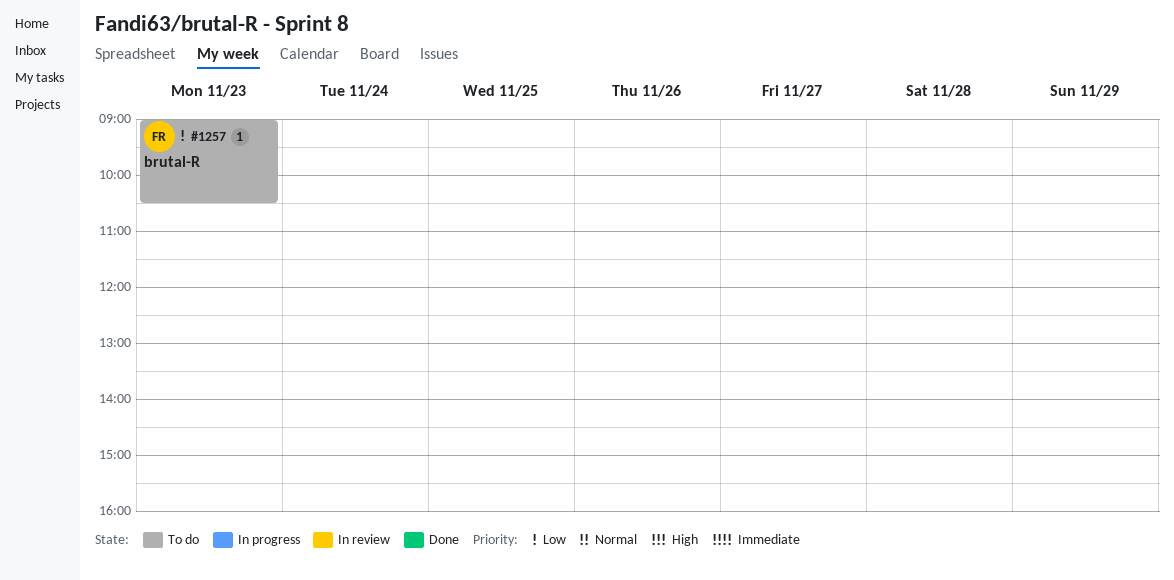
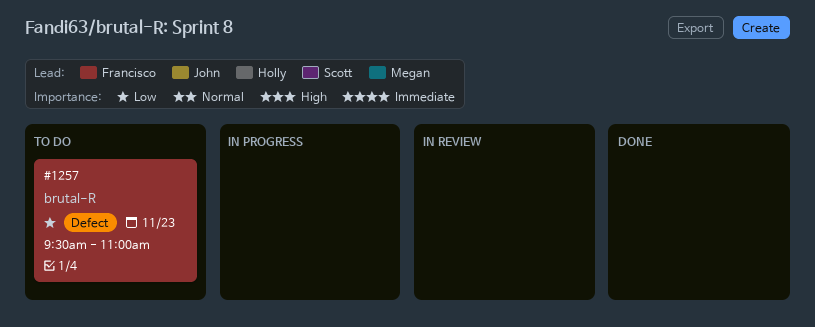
#1257, begins: 09:00 -> 09:30
#1257, ends: 10:30 -> 11:00

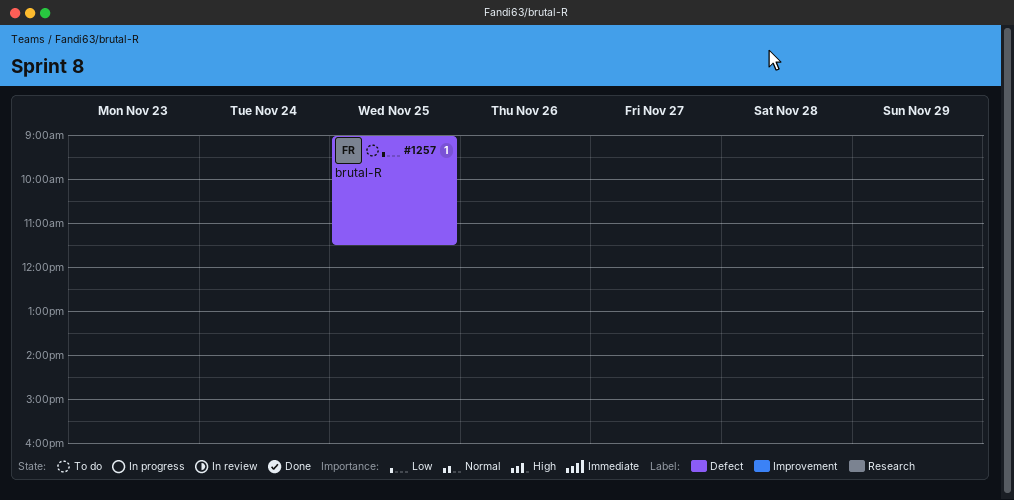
#1257, day: Nov 23 -> Nov 25
#1257, begins: 09:30 -> 09:00
#1257, ends: 11:00 -> 11:30

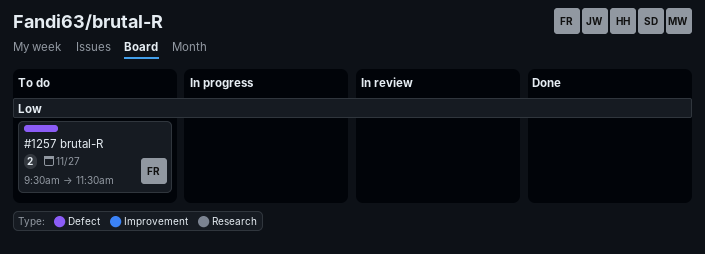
#1257, estimate: 1 -> 2
#1257, day: Nov 25 -> Nov 27
#1257, begins: 09:00 -> 09:30

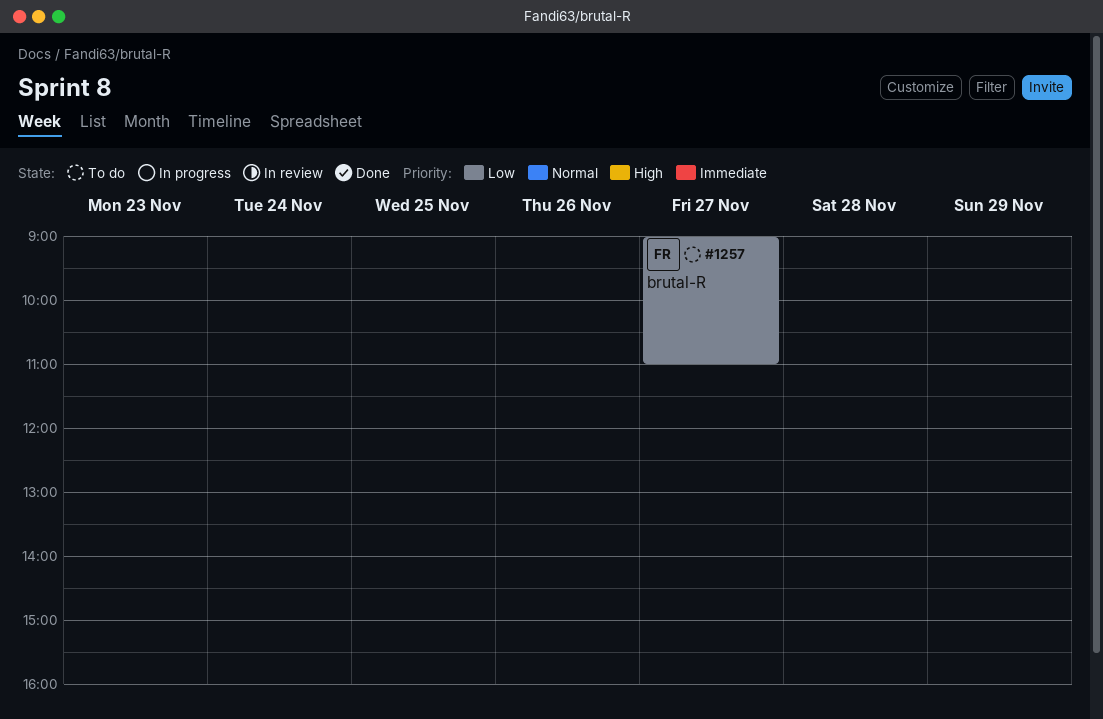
#1257, begins: 09:30 -> 09:00
#1257, ends: 11:30 -> 11:00

